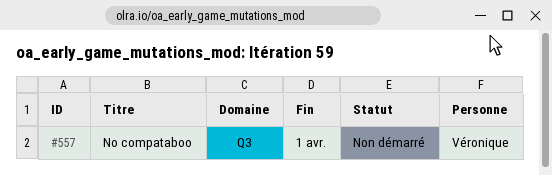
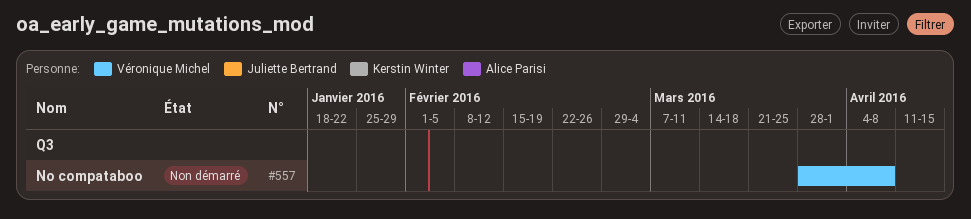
#557, due: Apr 1 -> Apr 8

